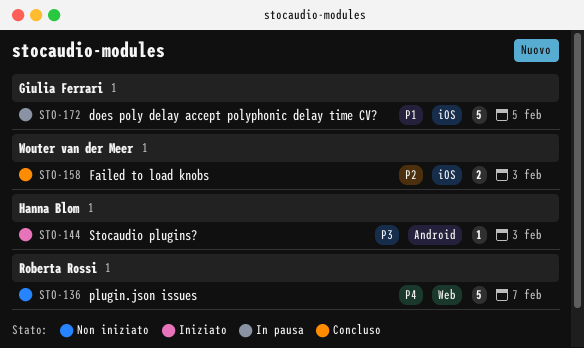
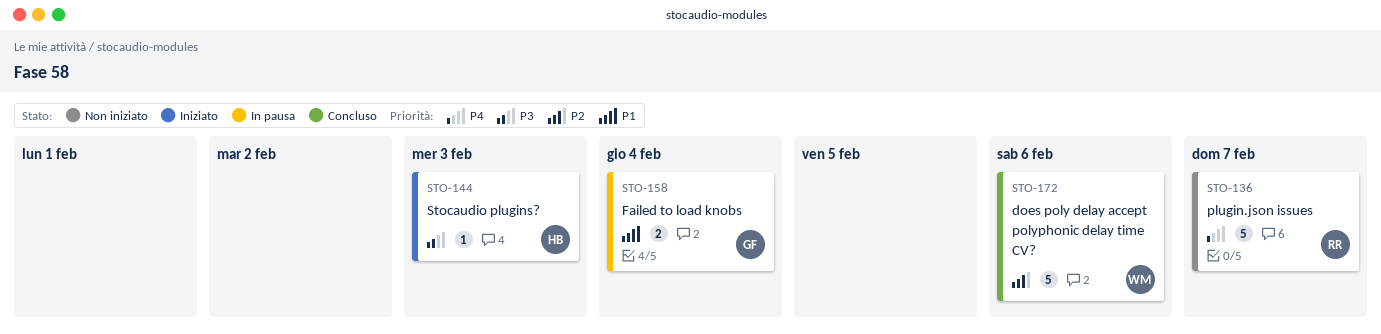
STO-158, status: Concluso -> In pausa
STO-158, owner: Wouter van der Meer -> Giulia Ferrari
STO-158, priority: P2 -> P1
STO-158, due: Feb 3 -> Feb 4
STO-172, status: In pausa -> Concluso
STO-172, owner: Giulia Ferrari -> Wouter van der Meer
STO-172, priority: P1 -> P2
STO-172, due: Feb 5 -> Feb 6

